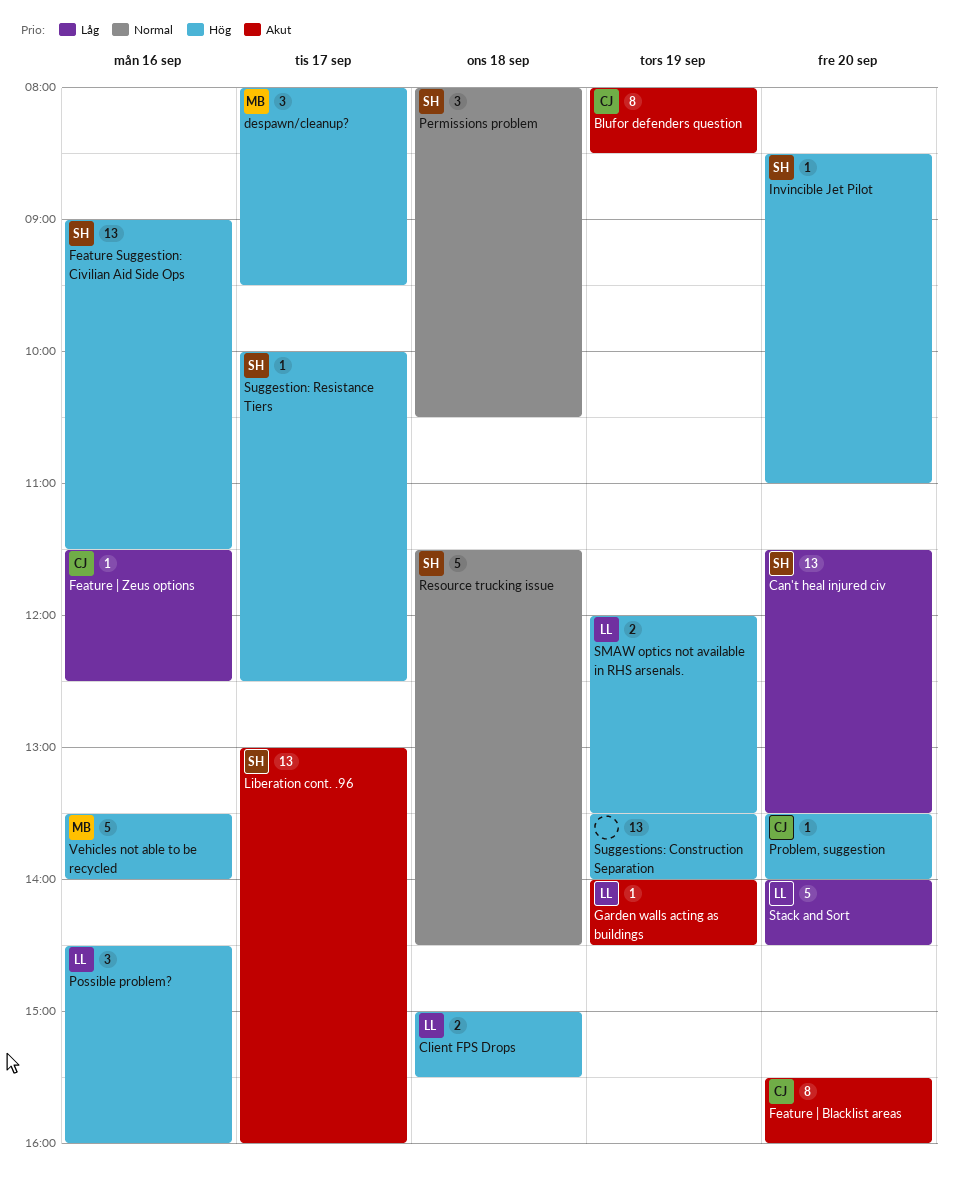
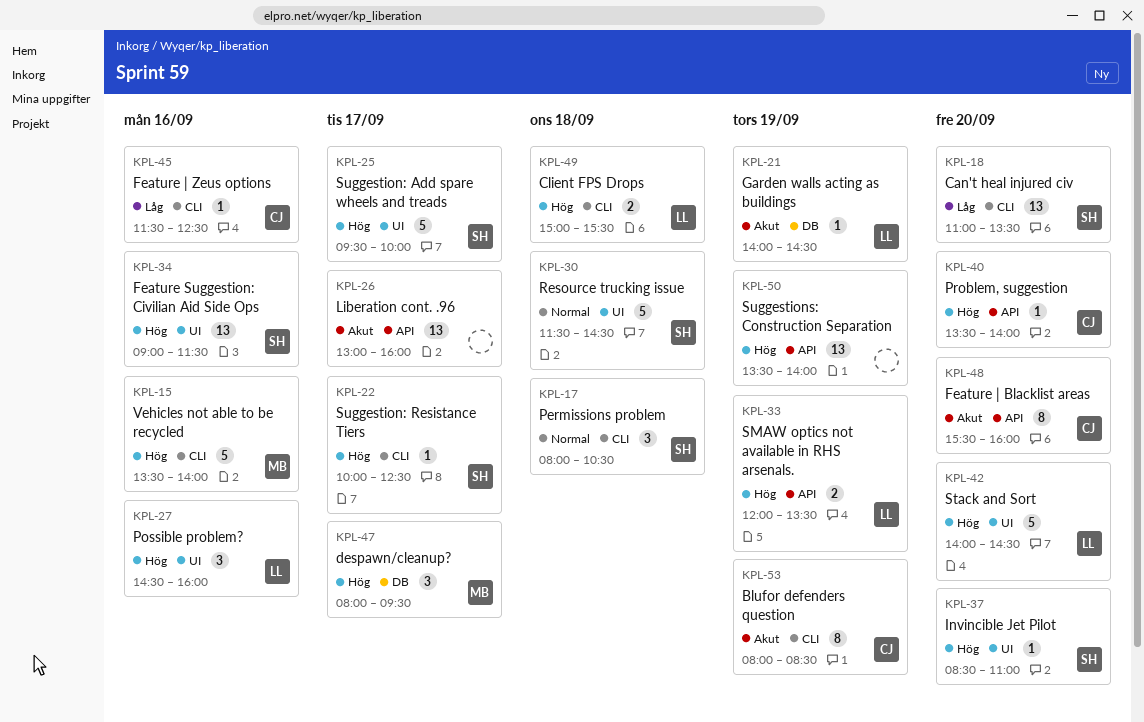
Can't heal injured civ, begins: 11:30 -> 11:00
Liberation cont. .96, owner: SH -> none
Stack and Sort, priority: Låg -> Hög
Suggestion: Add spare wheels and treads: none -> present

